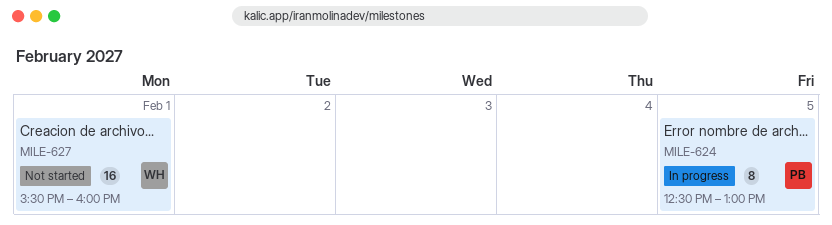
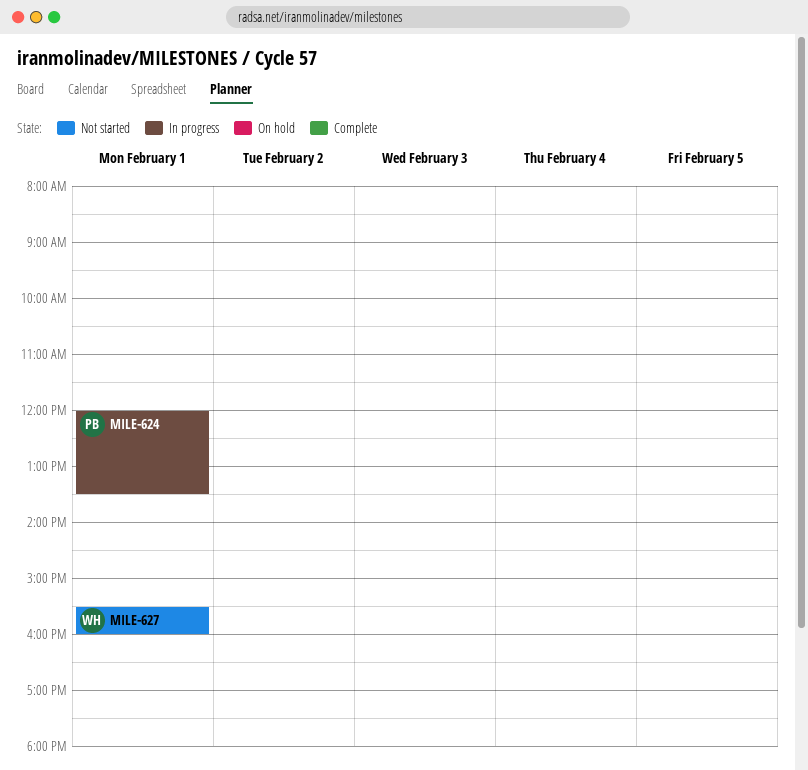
MILE-624, day: Feb 5 -> Feb 1
MILE-624, begins: 12:30 -> 12:00
MILE-624, ends: 13:00 -> 13:30

